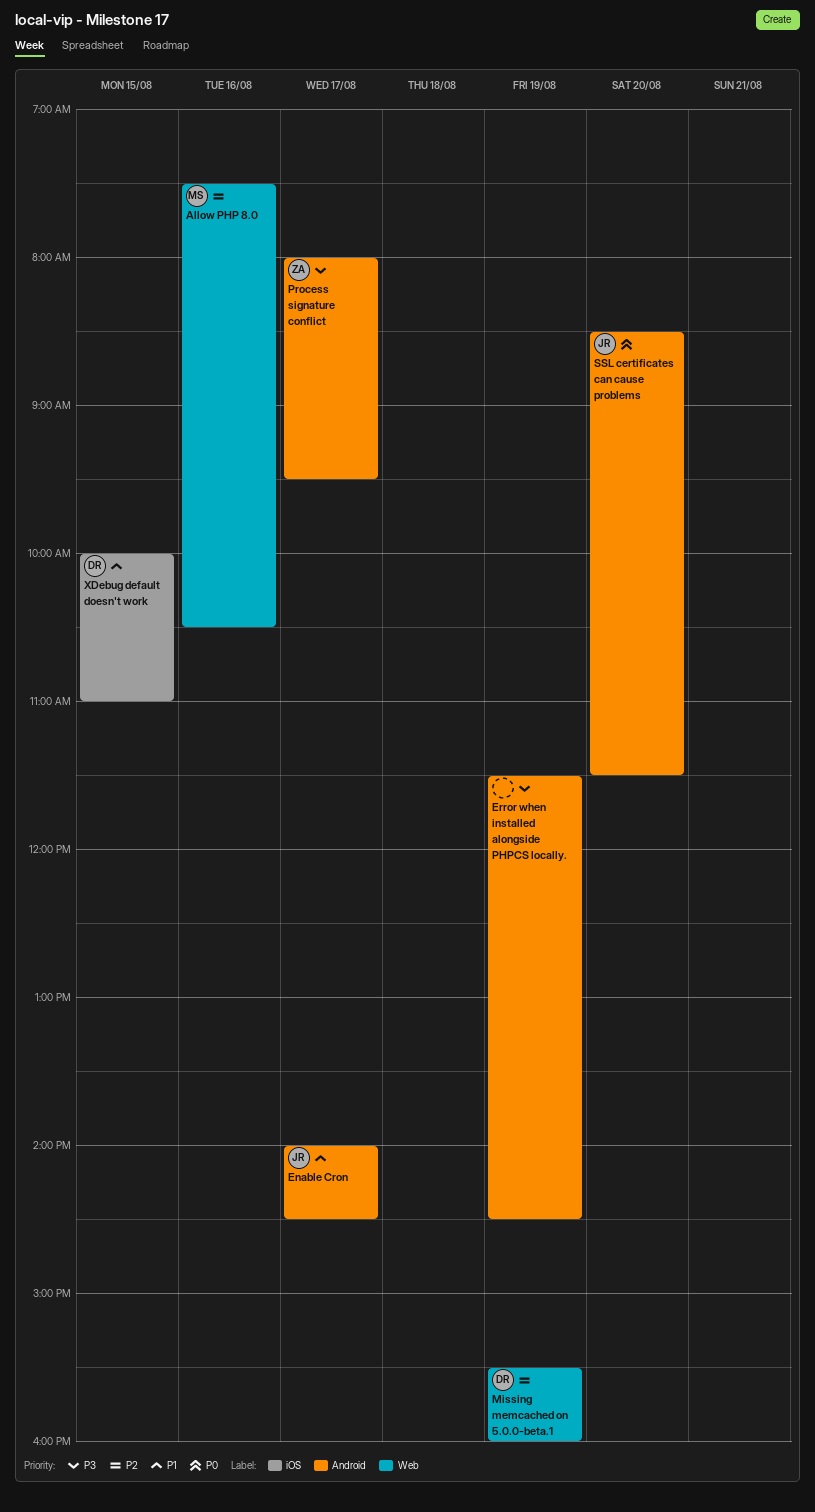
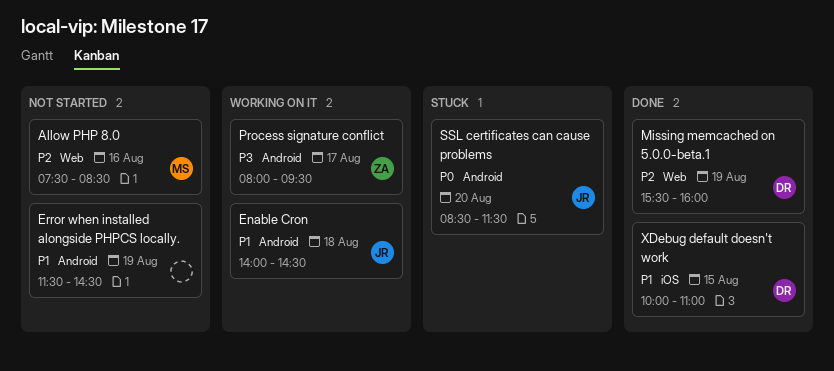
Allow PHP 8.0, ends: 10:30 -> 08:30
Enable Cron, day: Aug 17 -> Aug 18
Error when installed alongside PHPCS locally., priority: P3 -> P1

